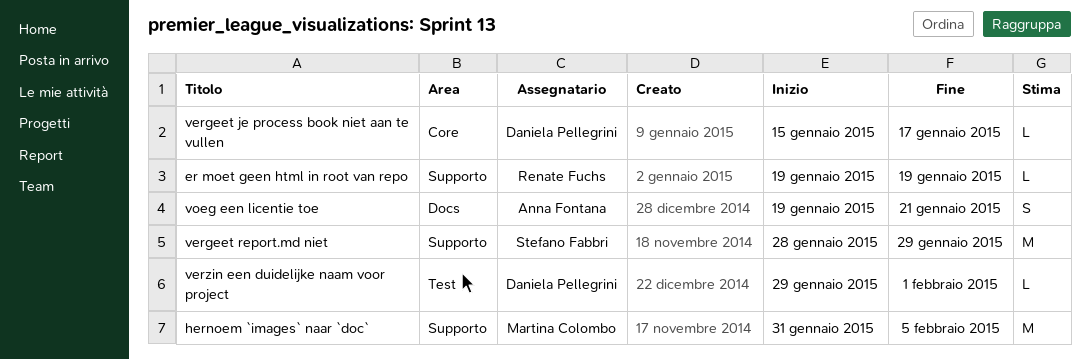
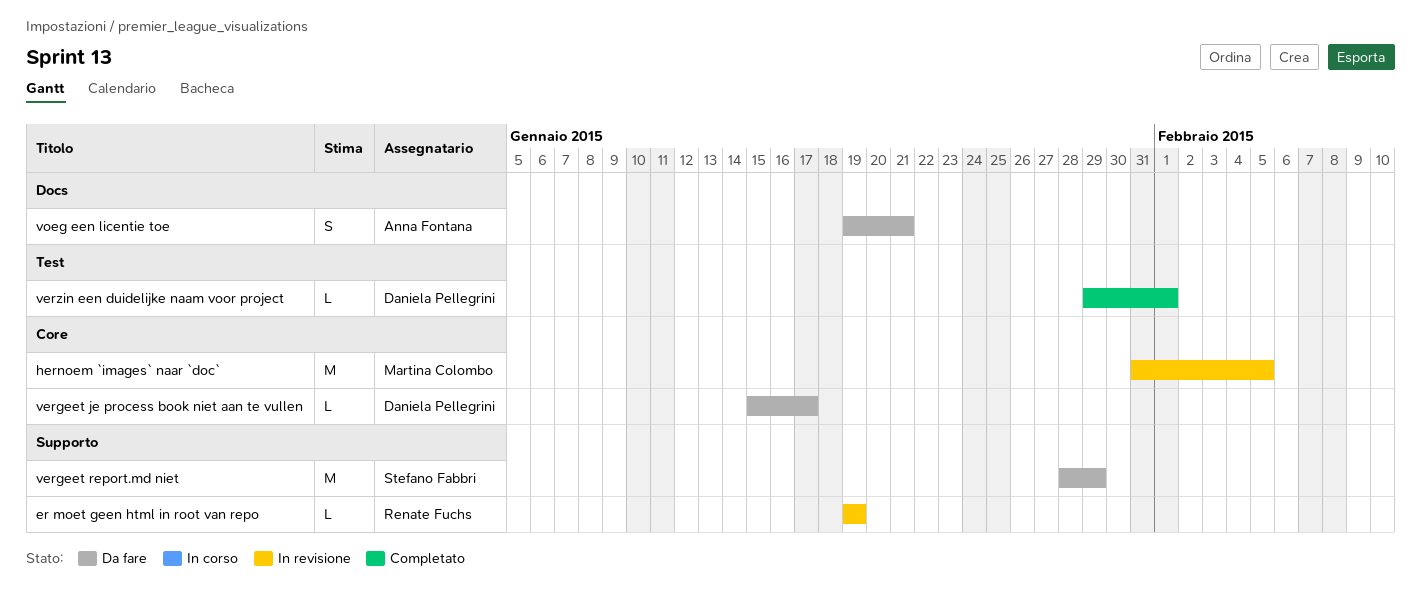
hernoem `images` naar `doc`, label: Supporto -> Core

